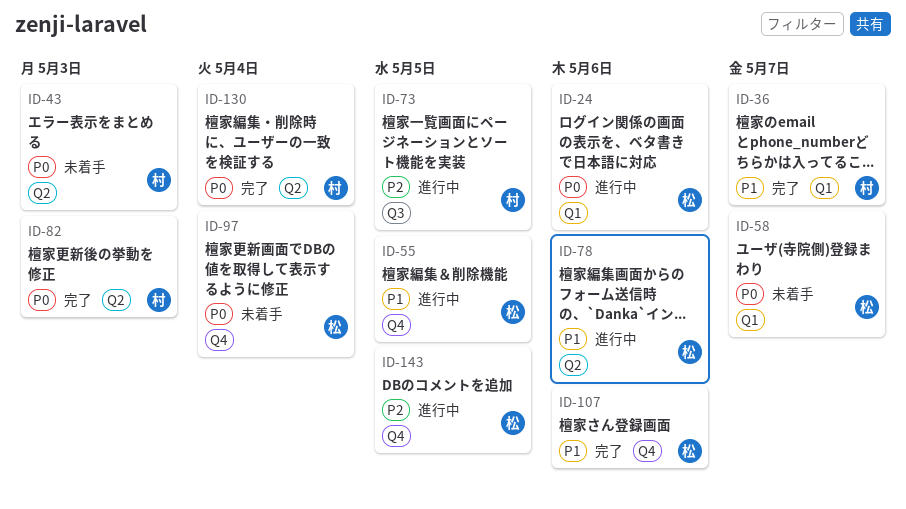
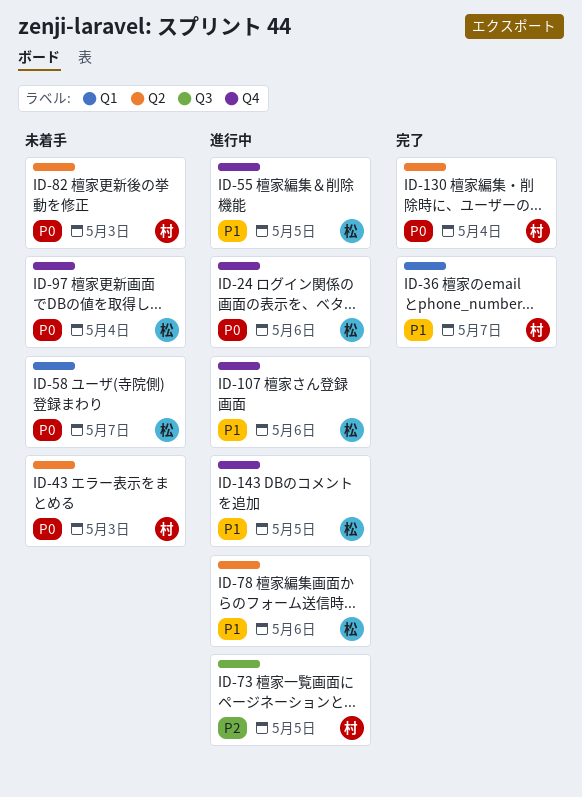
ID-24, label: Q1 -> Q4
ID-82, status: 完了 -> 未着手
ID-107, status: 完了 -> 進行中
ID-143, priority: P2 -> P1

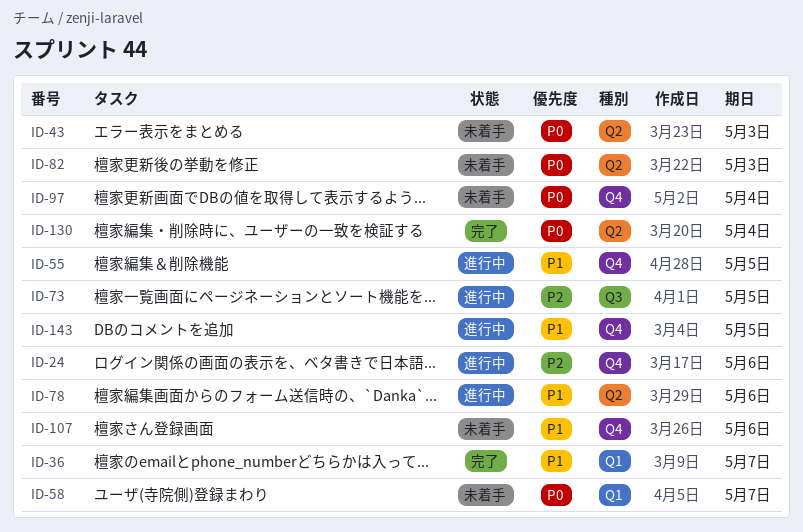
ID-24, priority: P0 -> P2
ID-107, status: 進行中 -> 未着手

